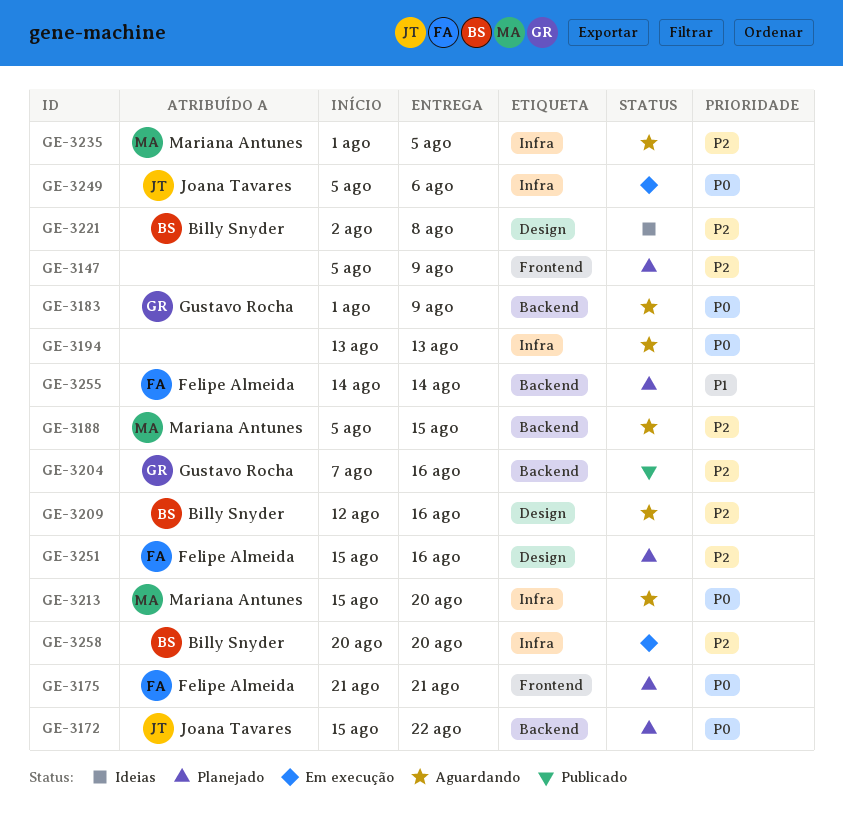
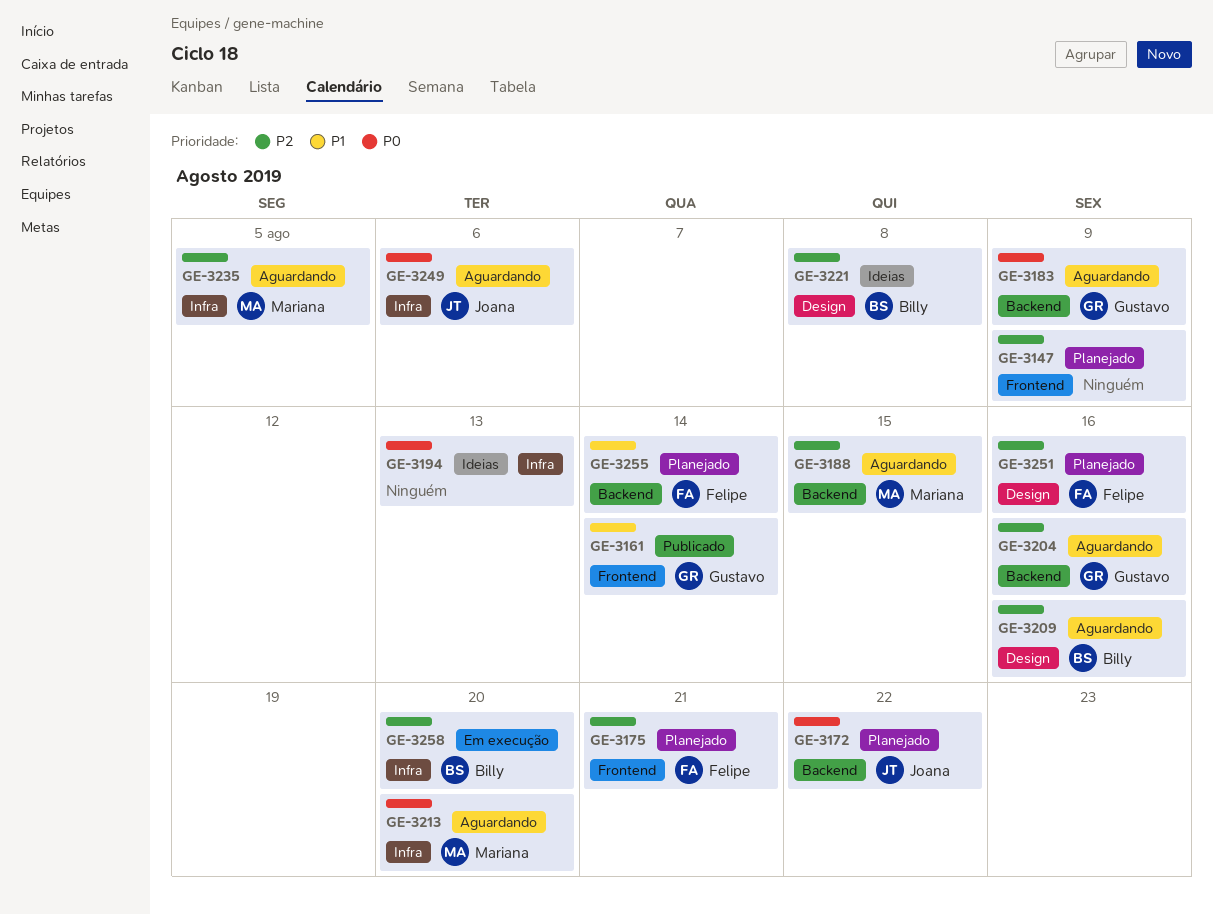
GE-3161: none -> present
GE-3175, priority: P0 -> P2
GE-3194, status: Aguardando -> Ideias
GE-3204, status: Publicado -> Aguardando
GE-3249, status: Em execução -> Aguardando

